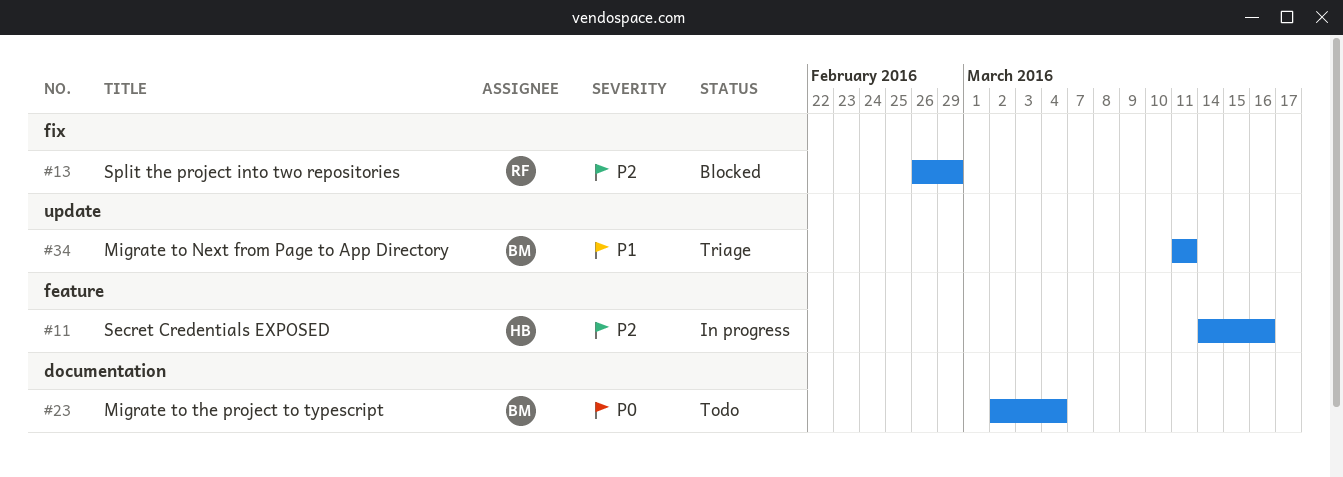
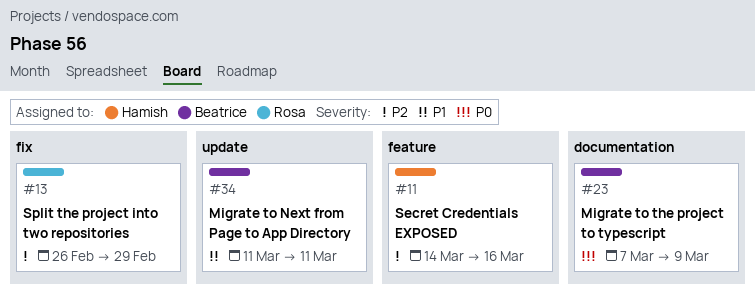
#23, start: Mar 2 -> Mar 7
#23, due: Mar 4 -> Mar 9

